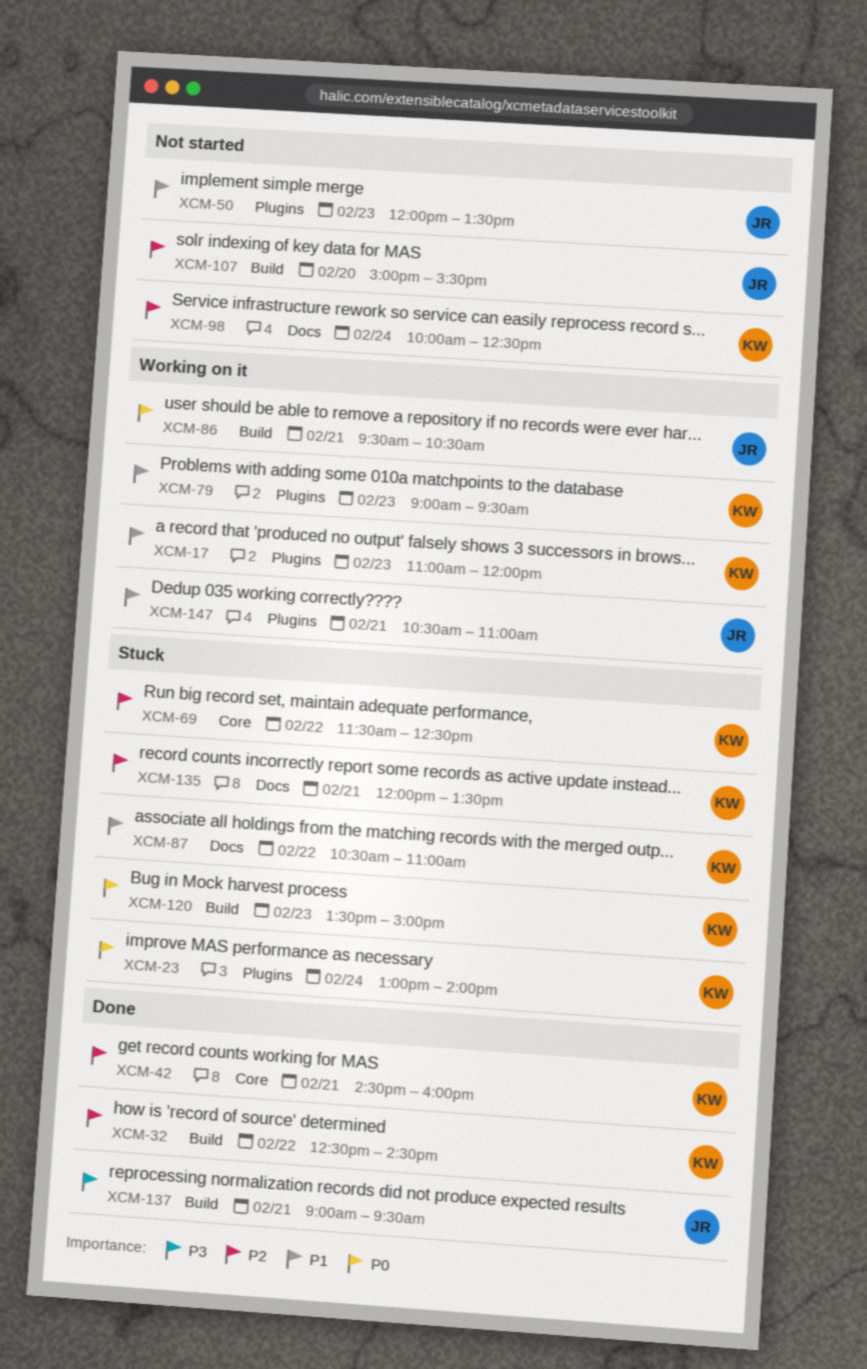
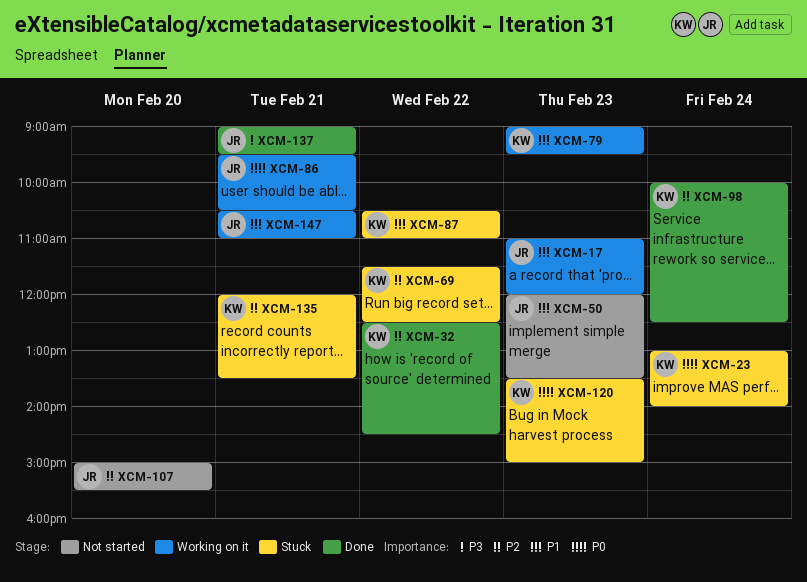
XCM-17, owner: KW -> JR
XCM-42: present -> none
XCM-98, status: Not started -> Done

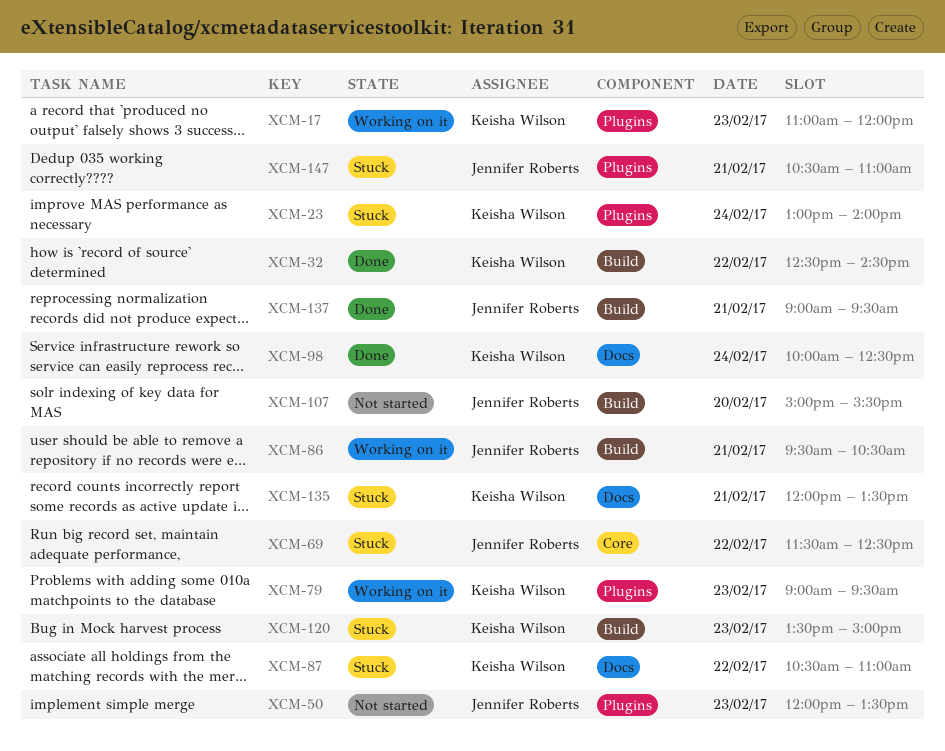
XCM-17, owner: Jennifer Roberts -> Keisha Wilson
XCM-69, owner: Keisha Wilson -> Jennifer Roberts
XCM-147, status: Working on it -> Stuck

